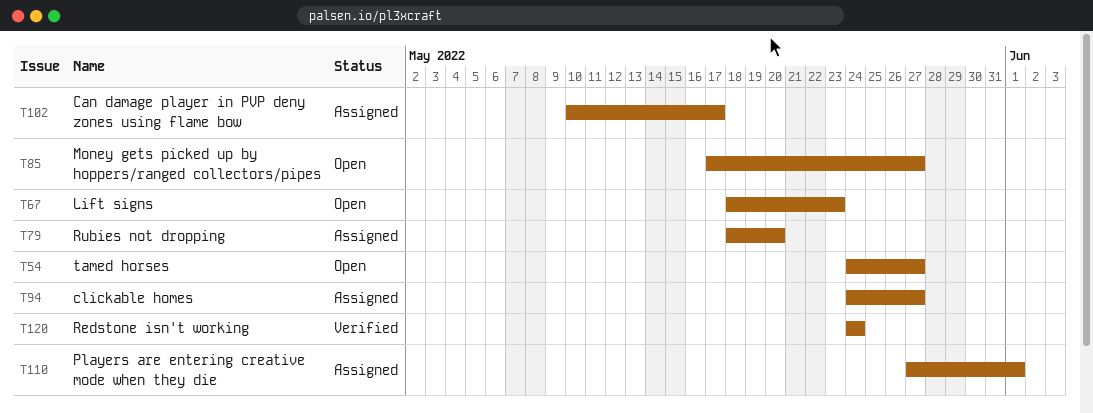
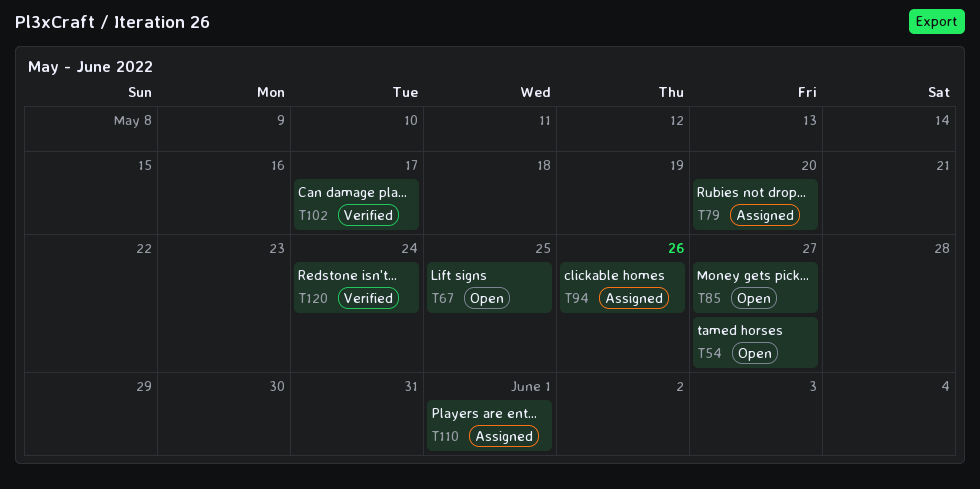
T67, due: May 23 -> May 25
T94, due: May 27 -> May 26
T102, status: Assigned -> Verified

